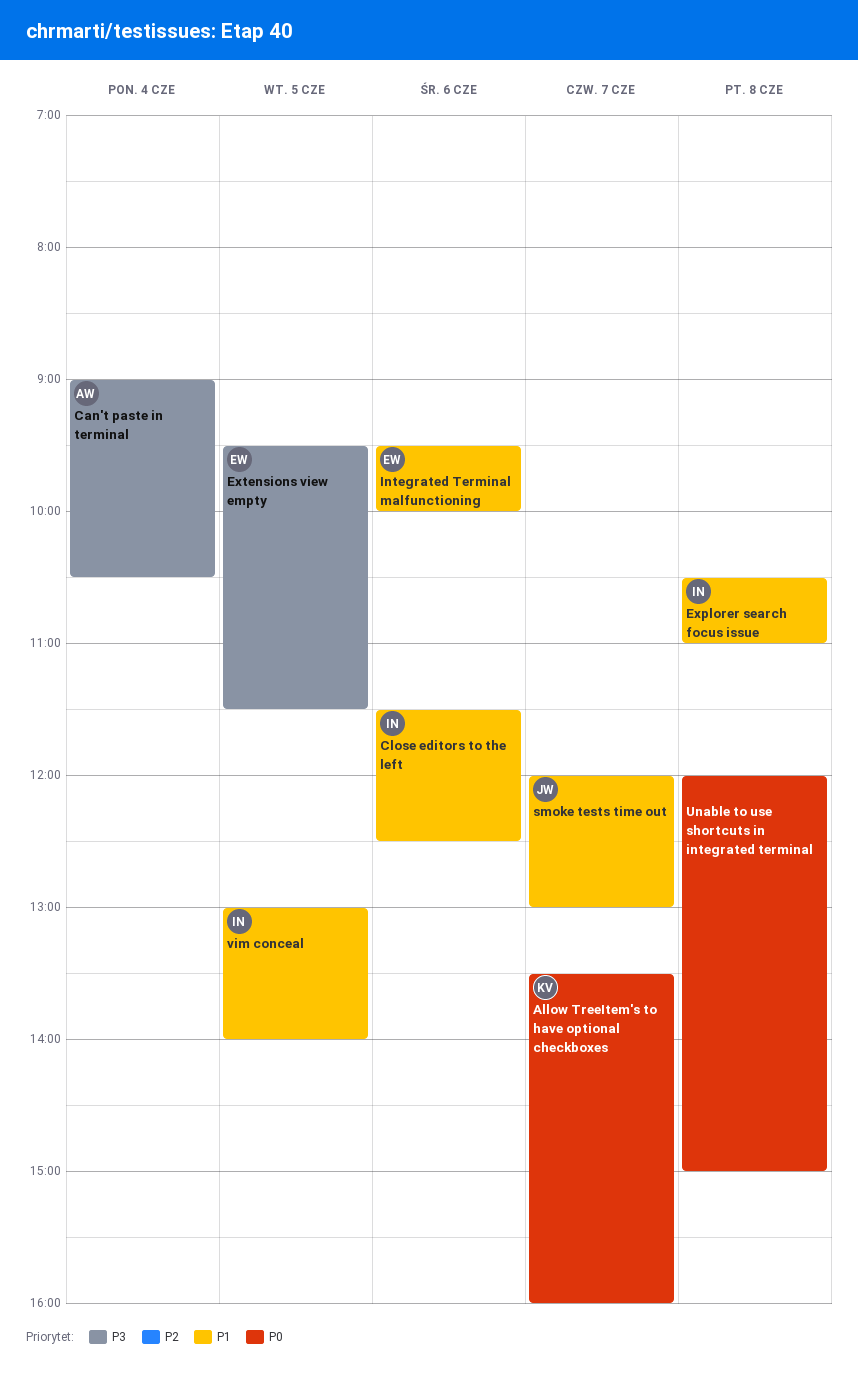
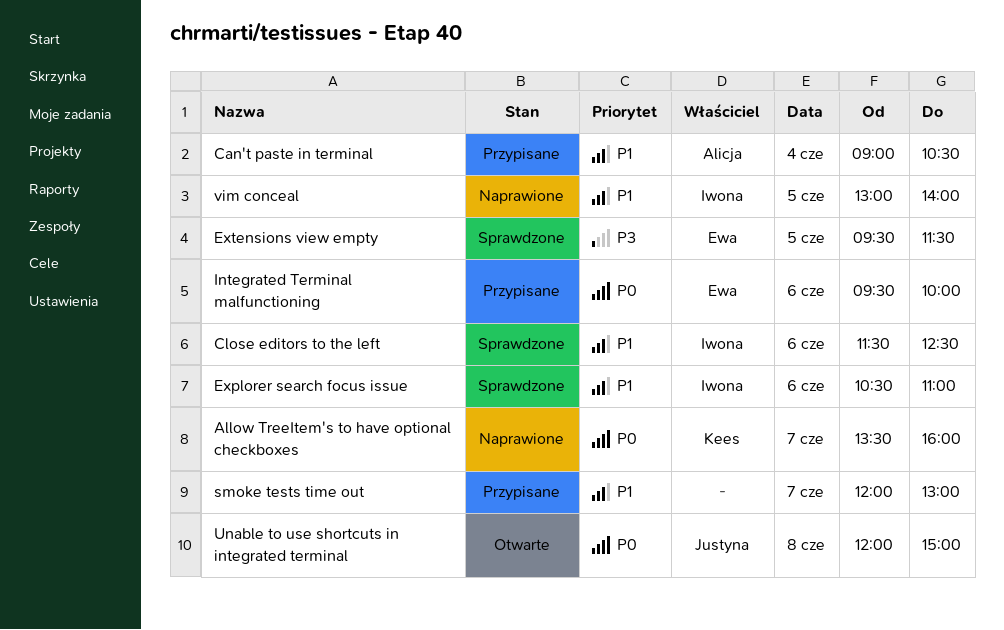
Can't paste in terminal, priority: P3 -> P1
Explorer search focus issue, day: Jun 8 -> Jun 6
Integrated Terminal malfunctioning, priority: P1 -> P0
smoke tests time out, owner: Justyna -> none
Unable to use shortcuts in integrated terminal, owner: none -> Justyna

